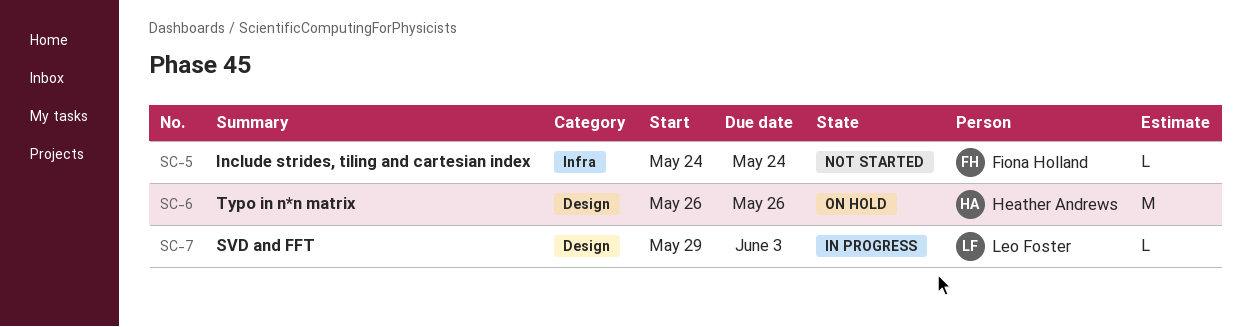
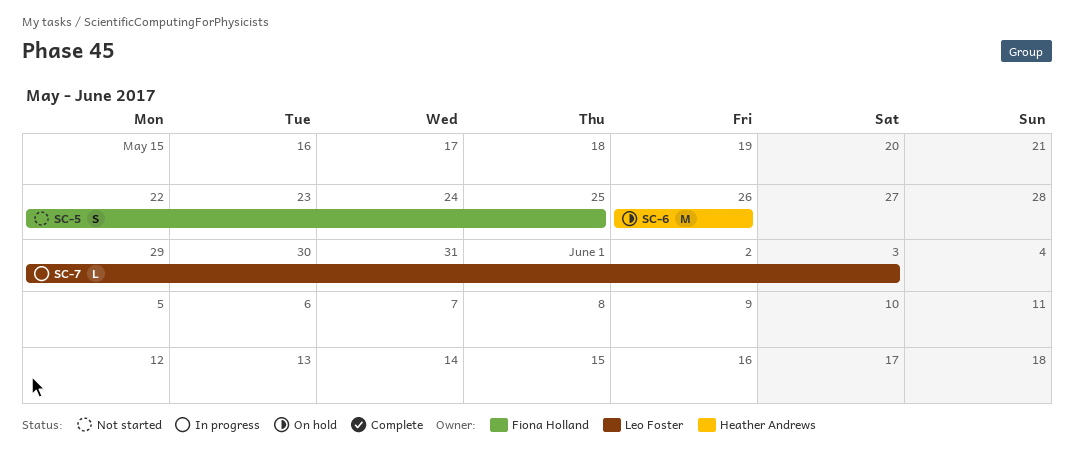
SC-5, estimate: L -> S
SC-5, start: May 24 -> May 22
SC-5, due: May 24 -> May 25

